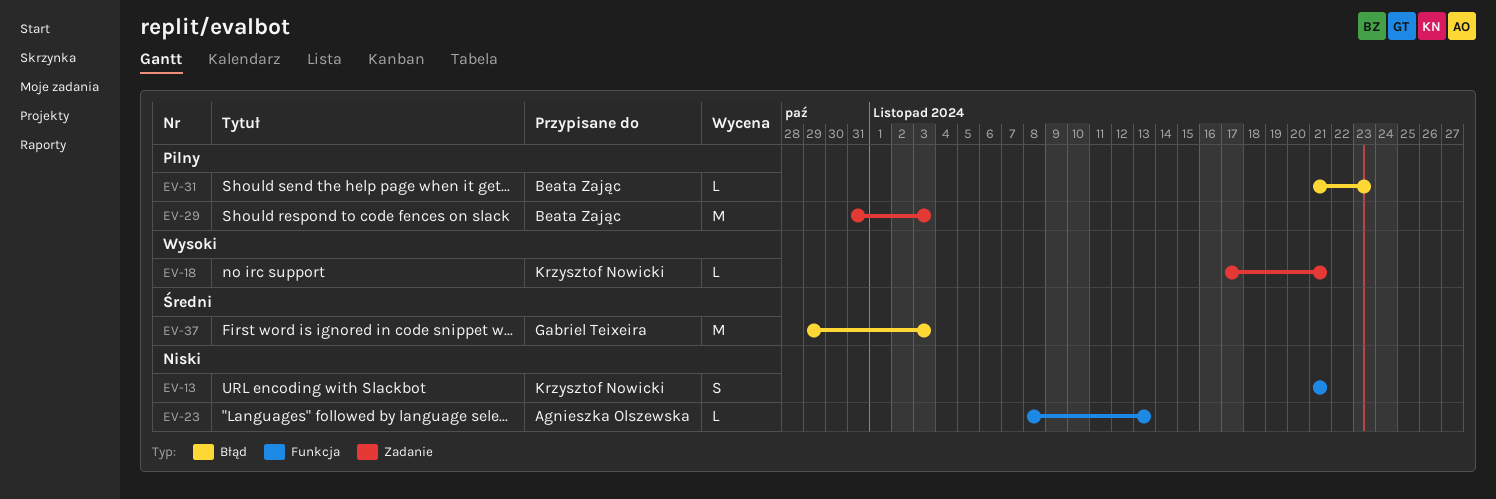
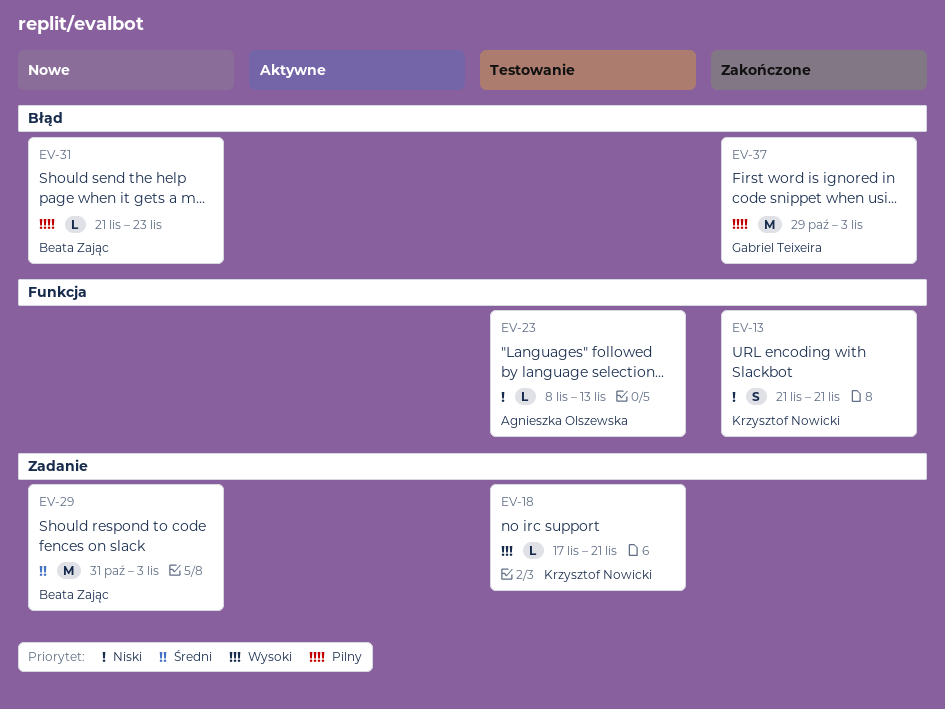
EV-29, priority: Pilny -> Średni
EV-37, priority: Średni -> Pilny

